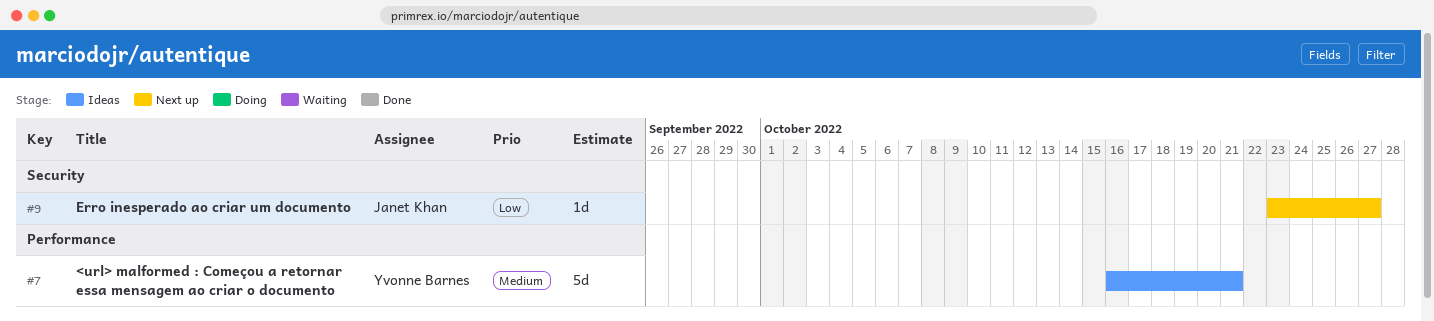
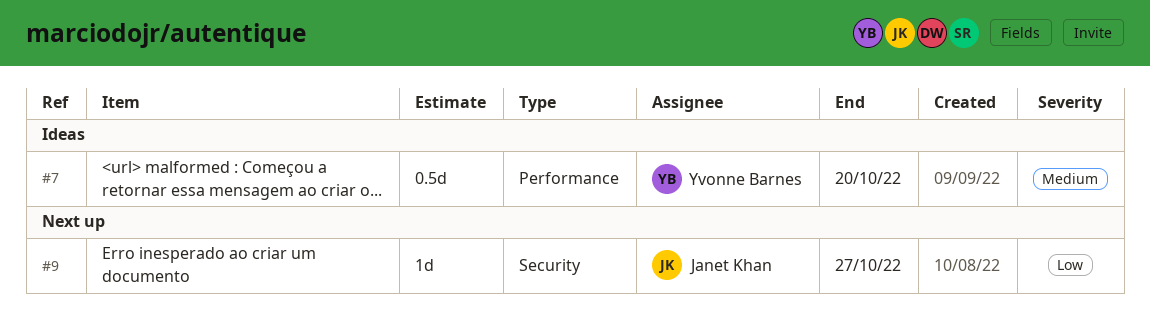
#7, estimate: 5d -> 0.5d
#7, due: Oct 21 -> Oct 20

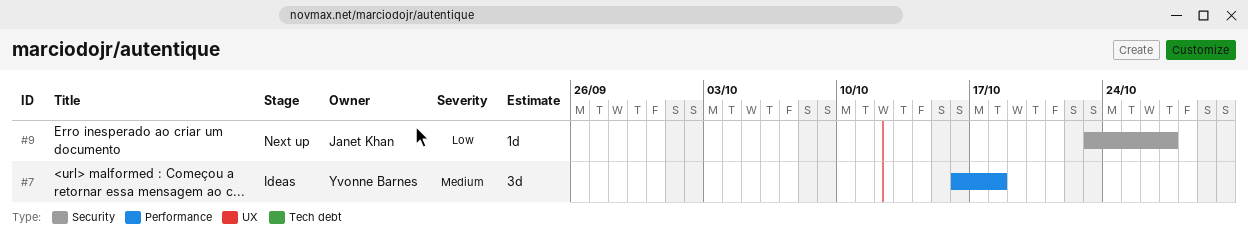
#7, estimate: 0.5d -> 3d
#7, due: Oct 20 -> Oct 18

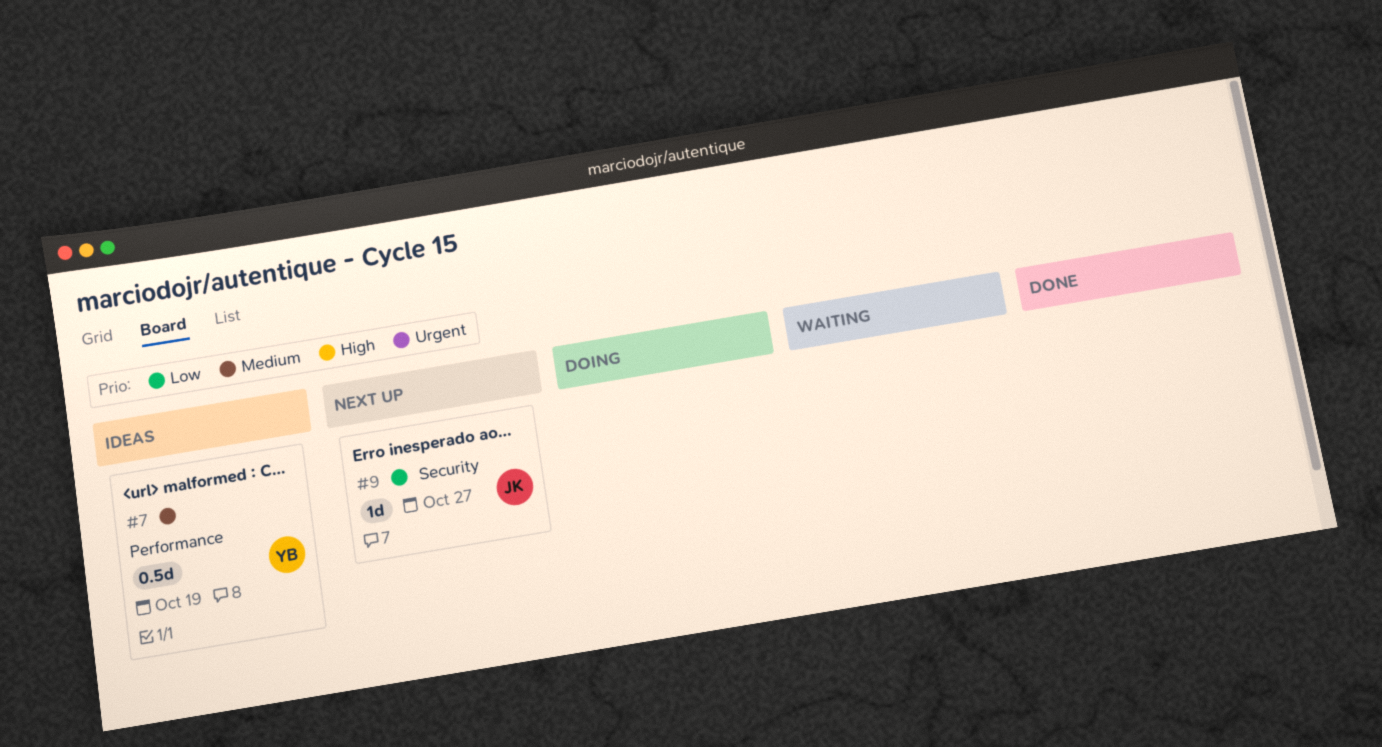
#7, estimate: 3d -> 0.5d
#7, due: Oct 18 -> Oct 19

